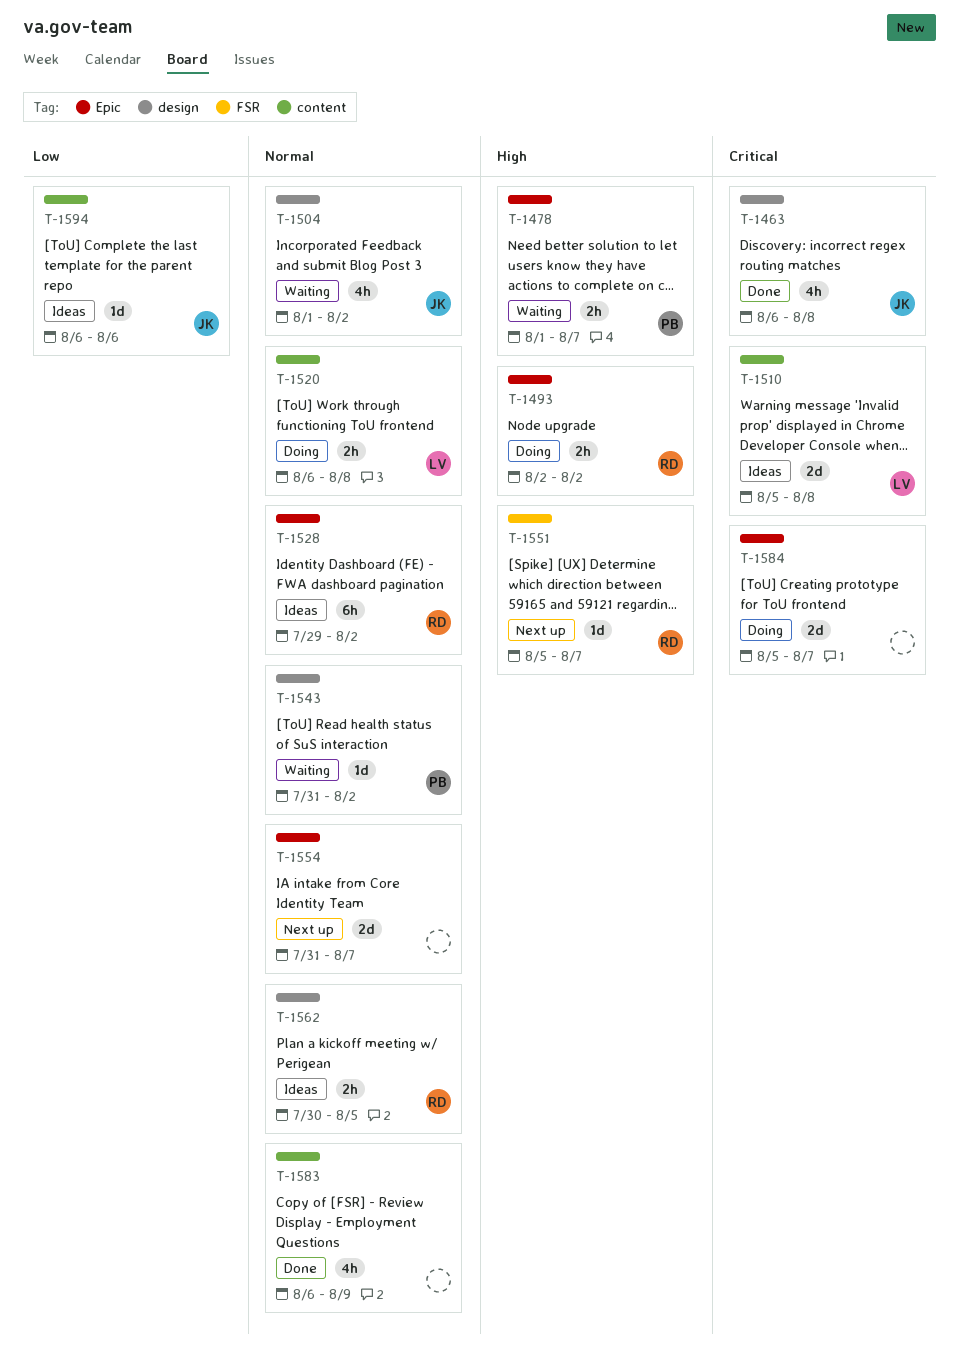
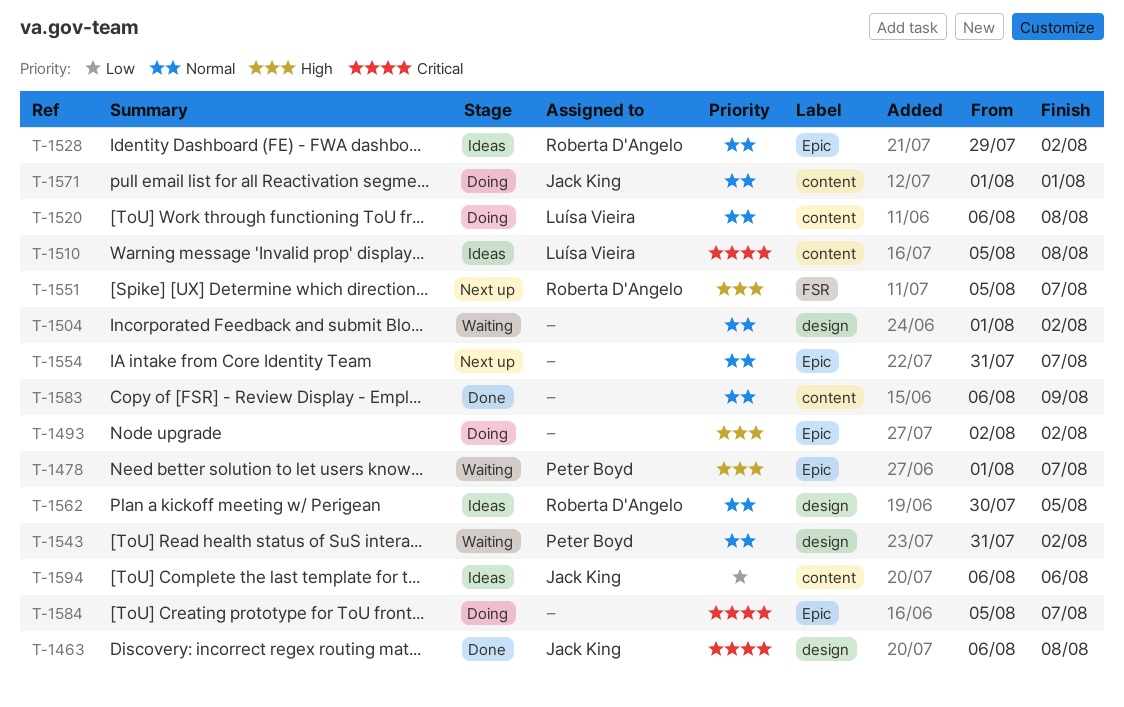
T-1493, owner: Roberta D'Angelo -> none
T-1504, owner: Jack King -> none
T-1571: none -> present

